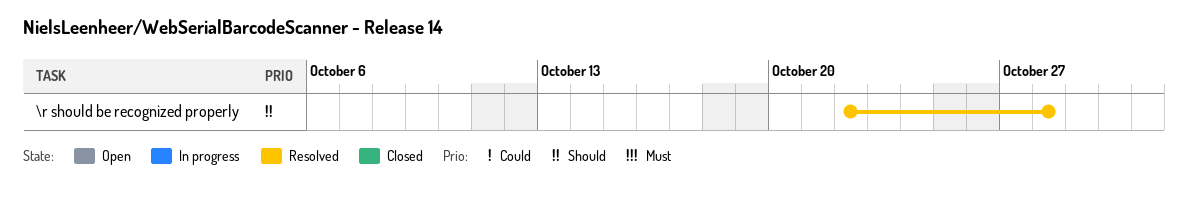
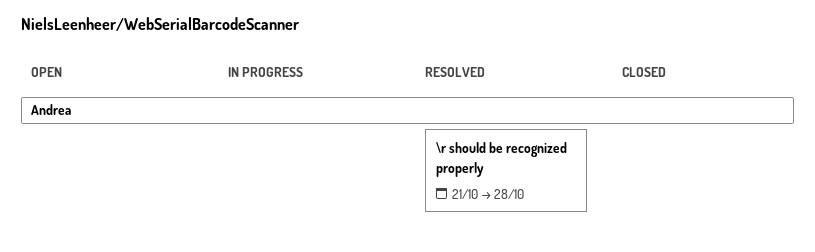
\r should be recognized properly, start: Oct 22 -> Oct 21

